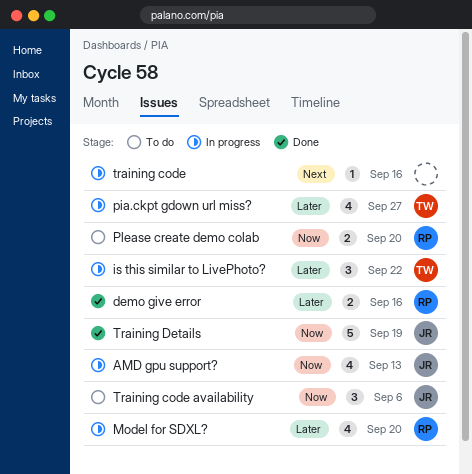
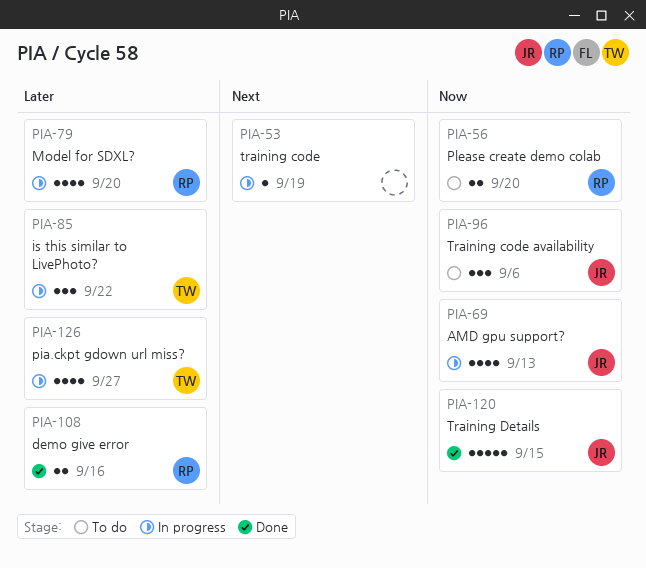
training code, due: Sep 16 -> Sep 19
Training Details, due: Sep 19 -> Sep 15

